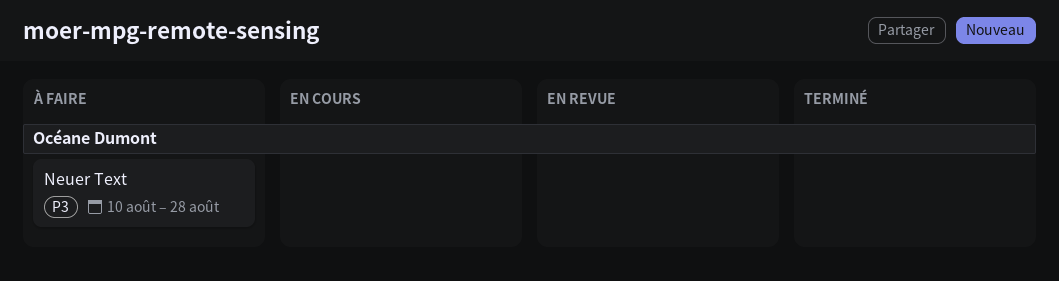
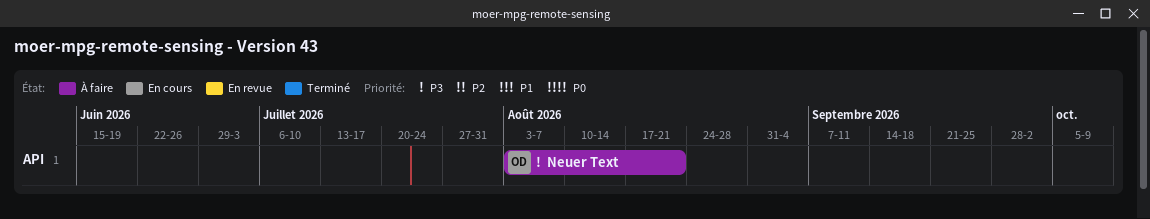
Neuer Text, start: Aug 10 -> Aug 3
Neuer Text, due: Aug 28 -> Aug 21

